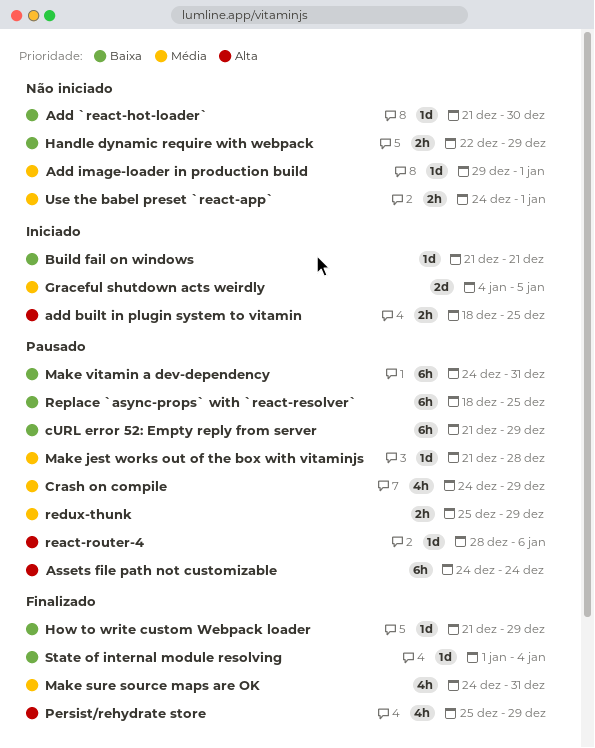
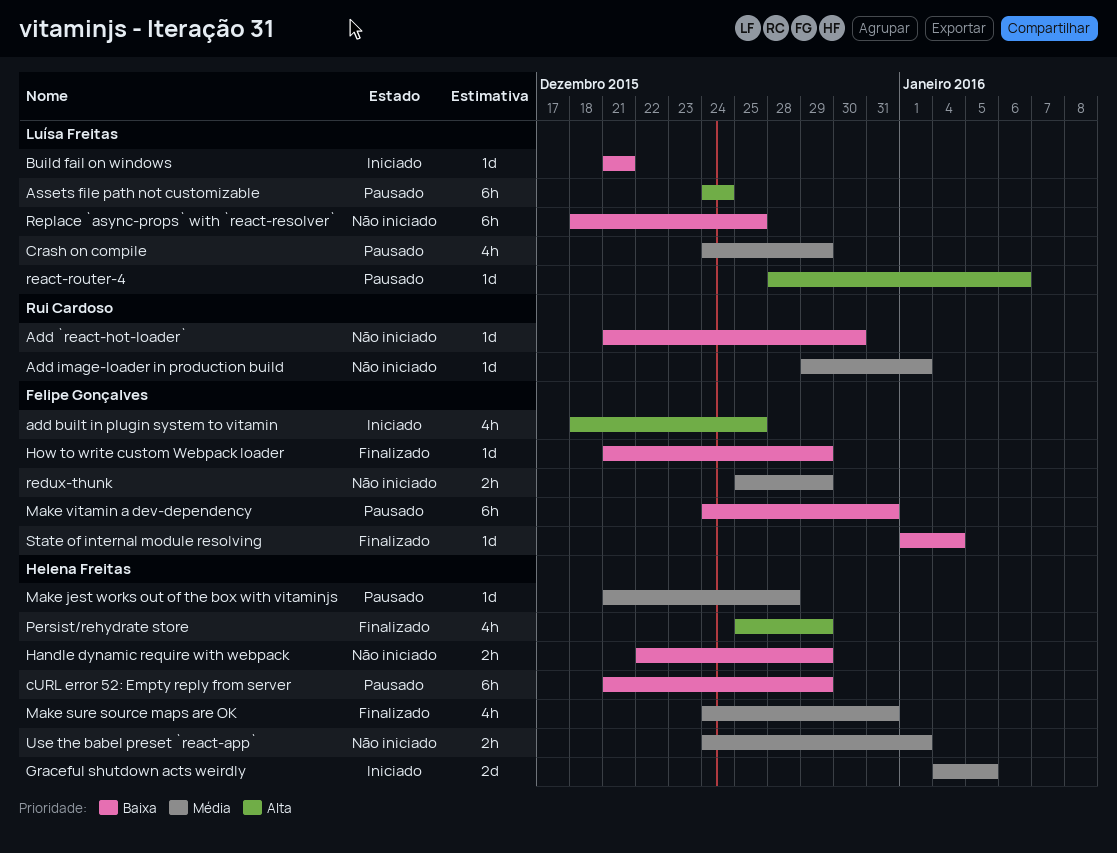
add built in plugin system to vitamin, estimate: 2h -> 4h
redux-thunk, status: Pausado -> Não iniciado
Replace `async-props` with `react-resolver`, status: Pausado -> Não iniciado

